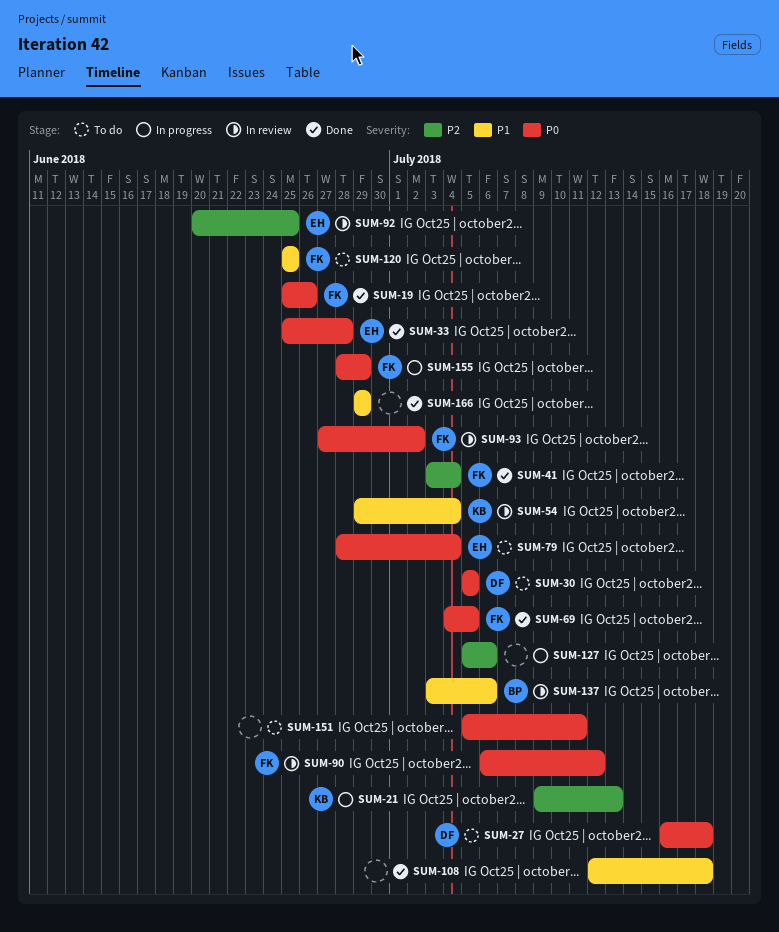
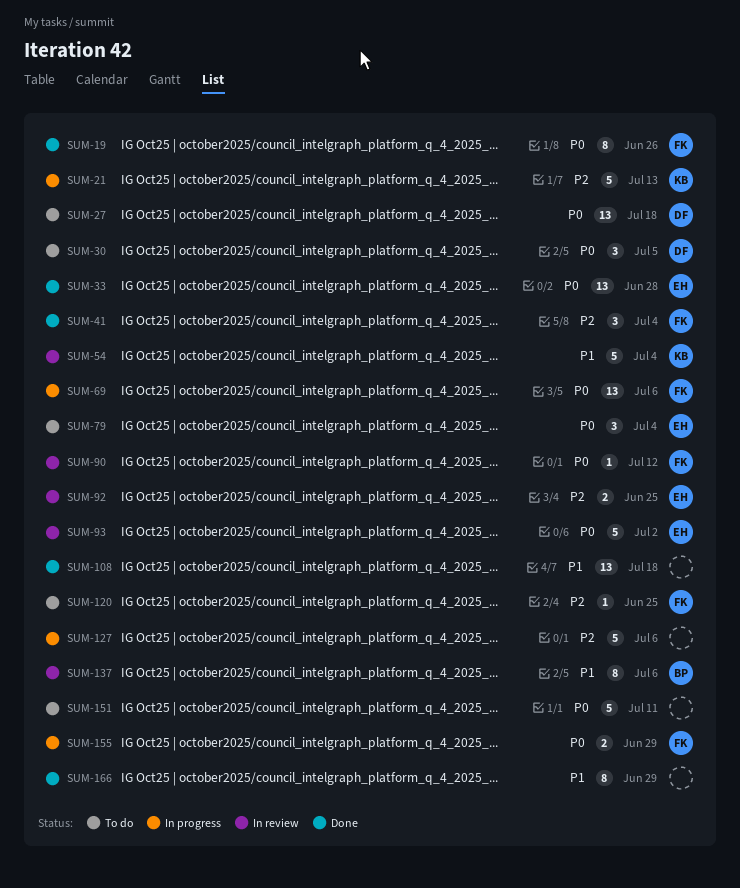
SUM-69, status: Done -> In progress
SUM-69, due: Jul 5 -> Jul 6
SUM-93, owner: FK -> EH
SUM-120, priority: P1 -> P2

